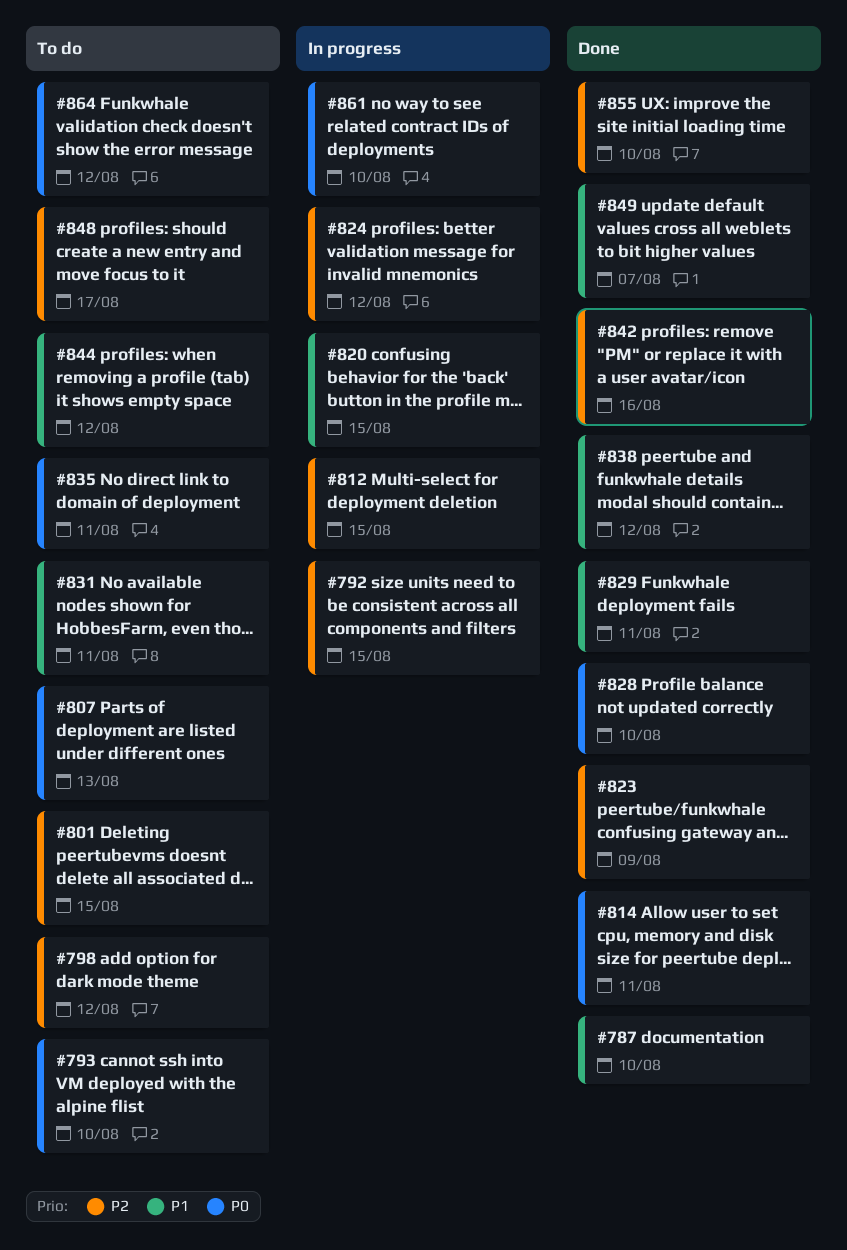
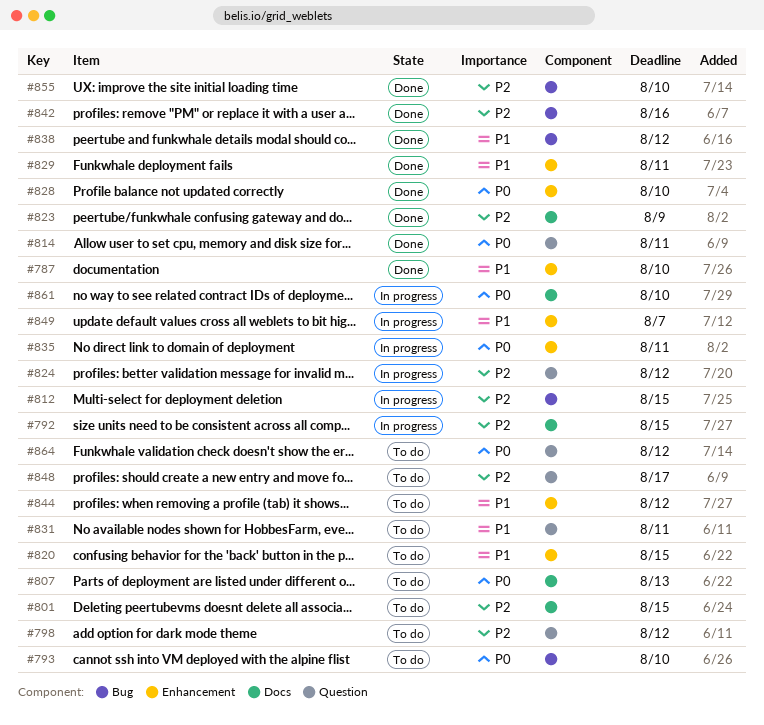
#820, status: In progress -> To do
#835, status: To do -> In progress
#849, status: Done -> In progress

